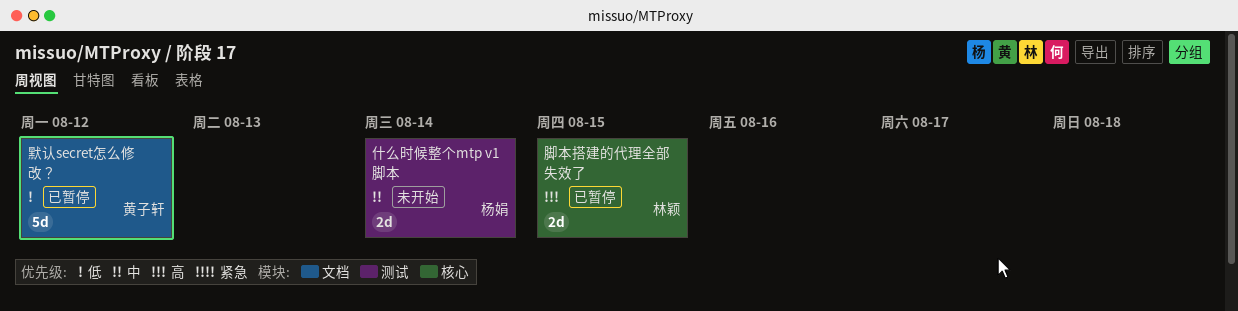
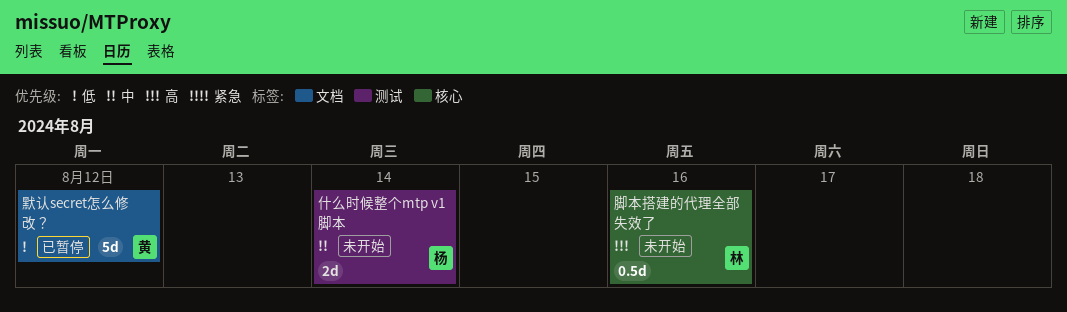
脚本搭建的代理全部失效了, status: 已暂停 -> 未开始
脚本搭建的代理全部失效了, estimate: 2d -> 0.5d
脚本搭建的代理全部失效了, due: Aug 15 -> Aug 16

